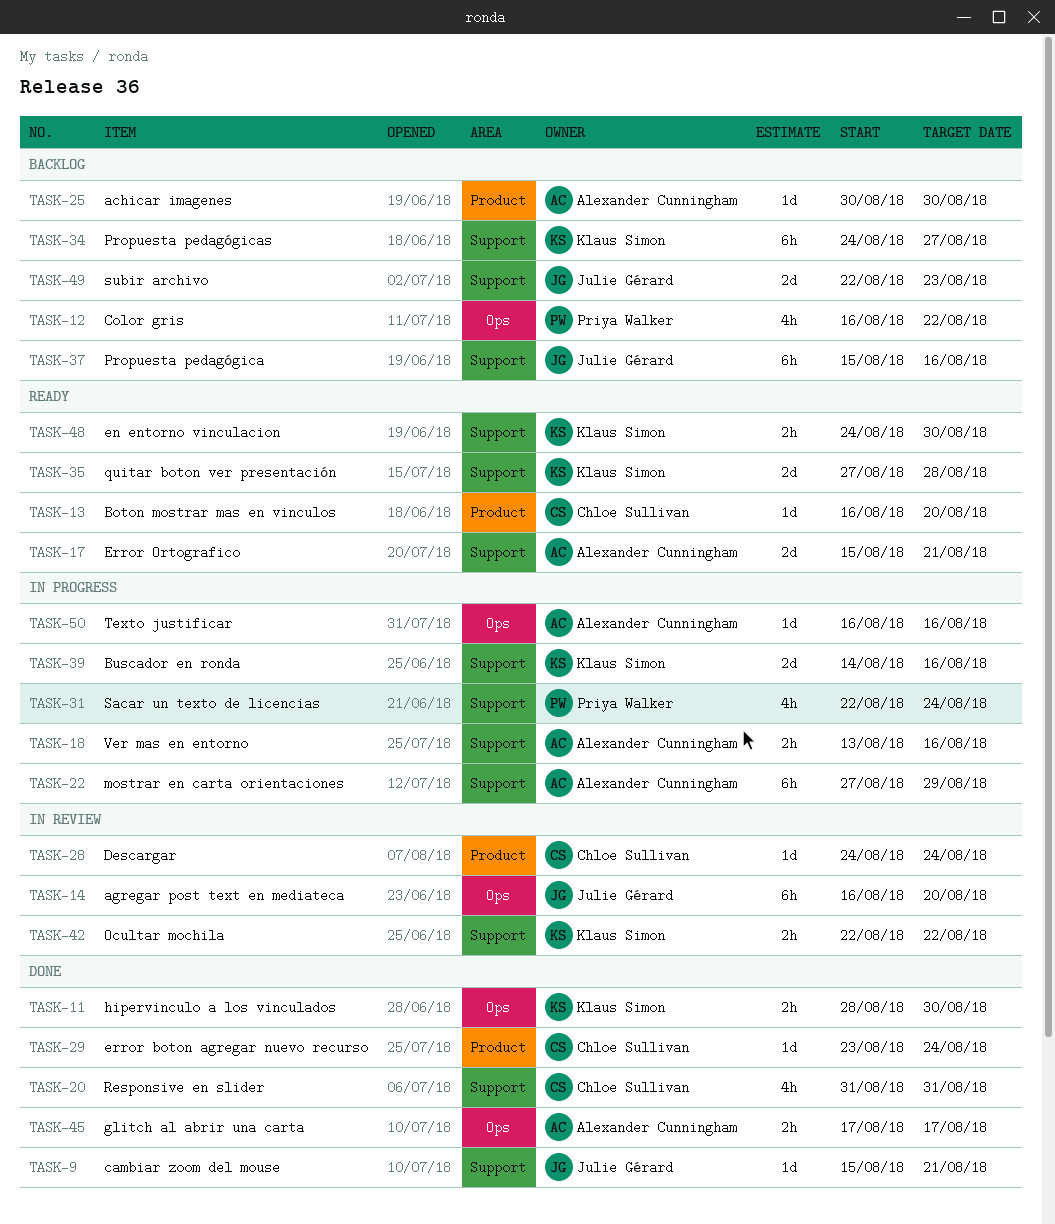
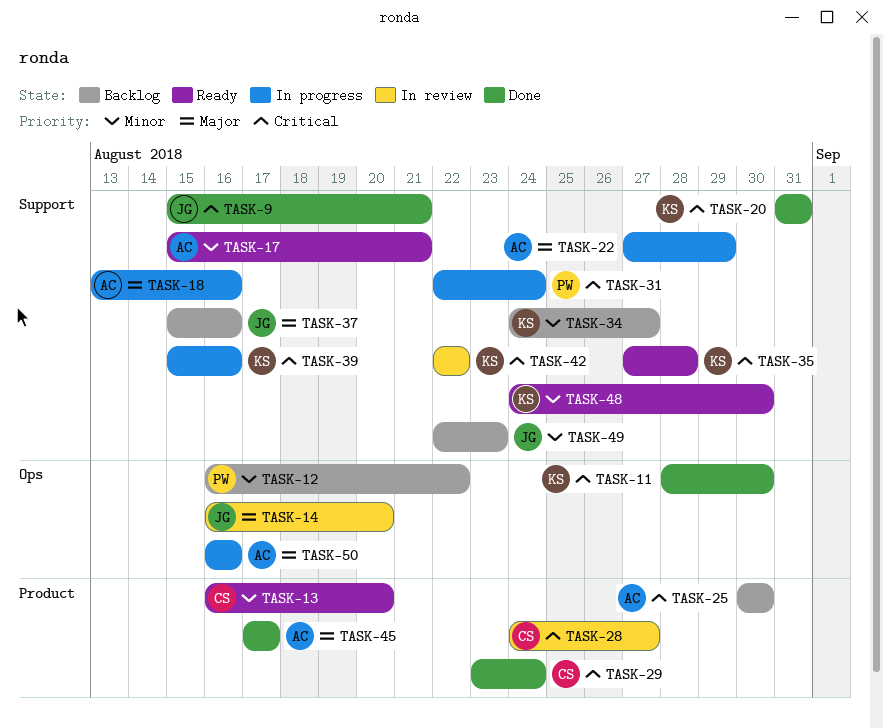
TASK-20, owner: Chloe Sullivan -> Klaus Simon
TASK-28, due: Aug 24 -> Aug 27
TASK-39, start: Aug 14 -> Aug 15
TASK-45, label: Ops -> Product

